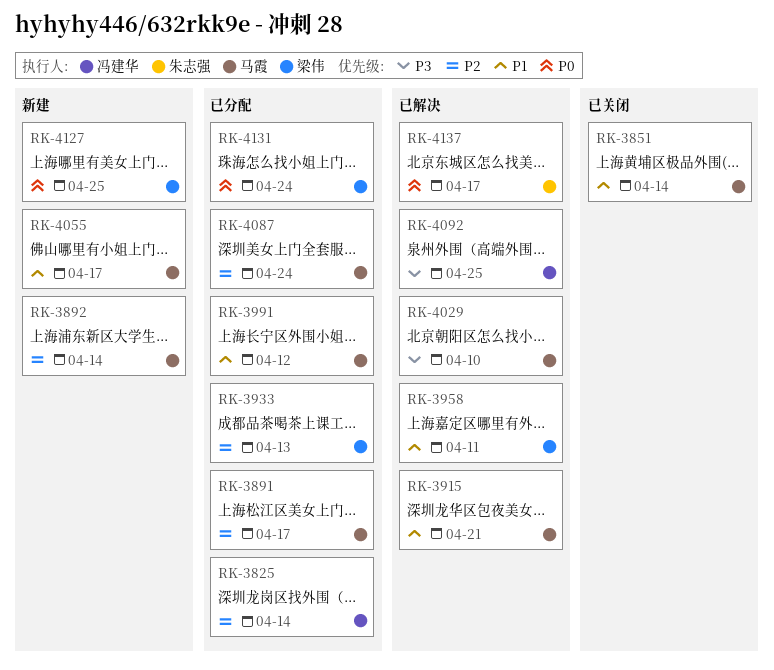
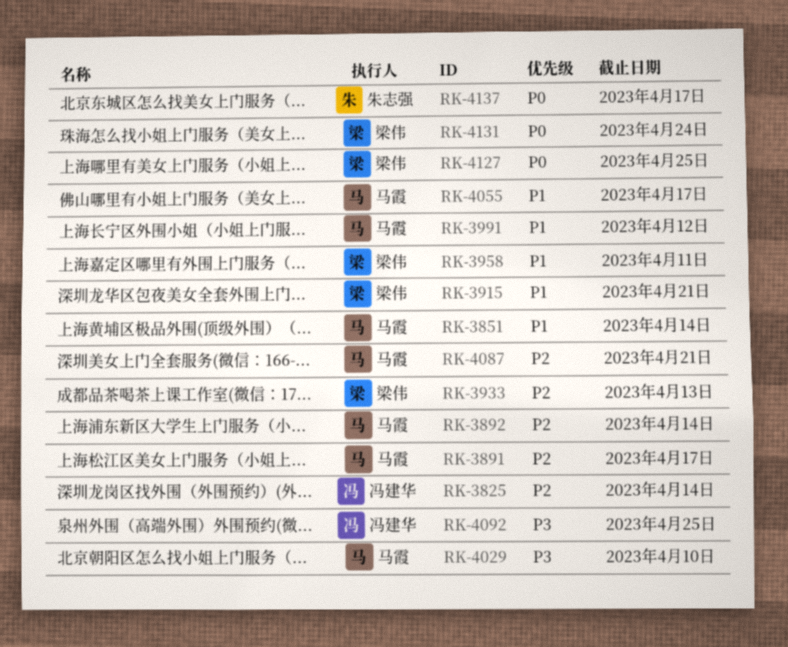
RK-3915, owner: 马霞 -> 梁伟
RK-4087, due: Apr 24 -> Apr 21

